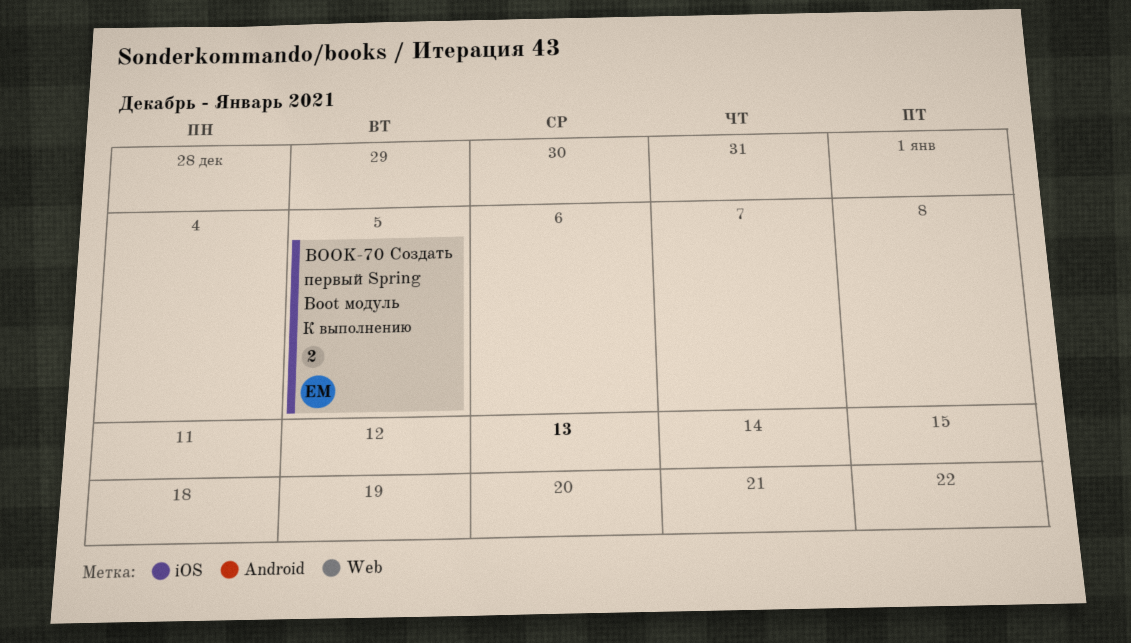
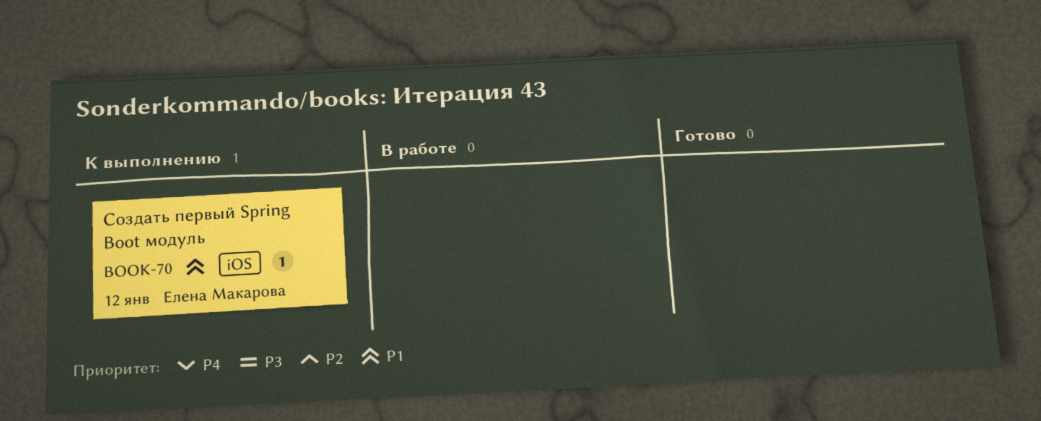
BOOK-70, estimate: 2 -> 1
BOOK-70, due: Jan 5 -> Jan 12

